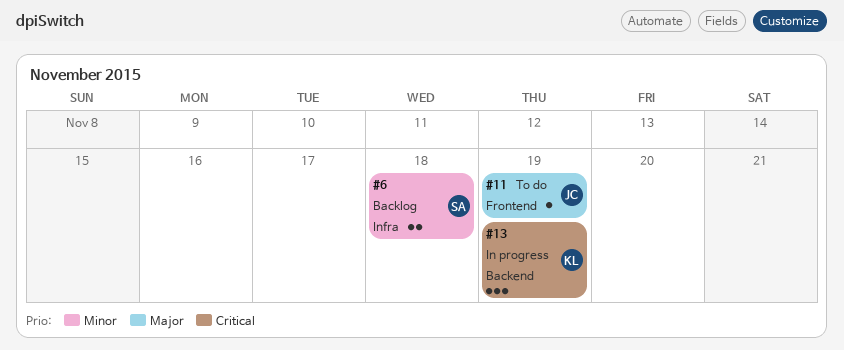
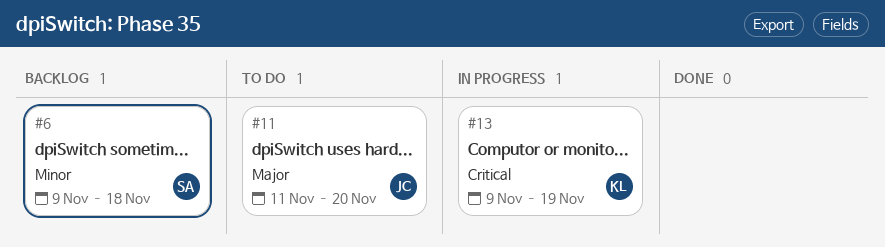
#11, due: Nov 19 -> Nov 20

